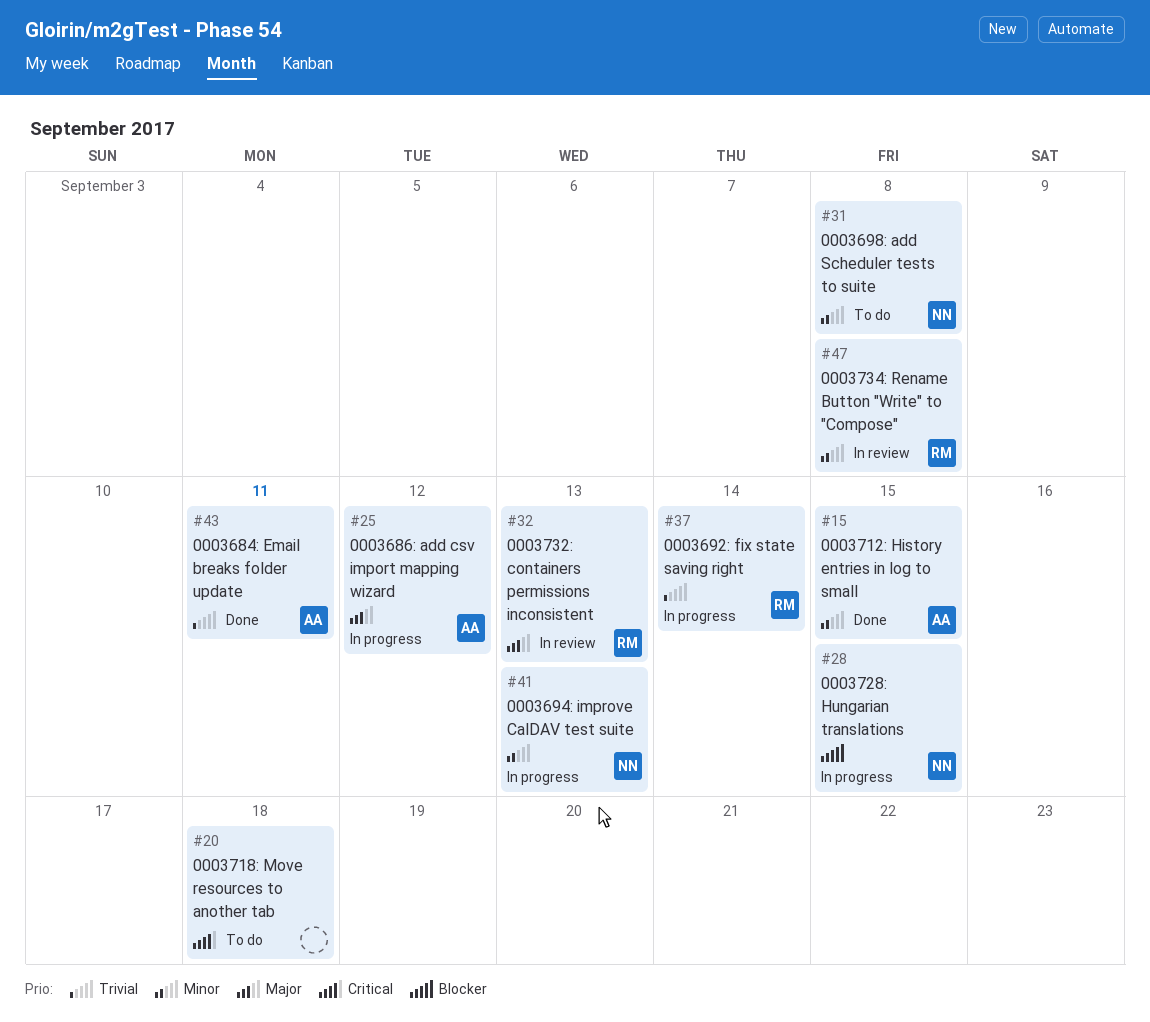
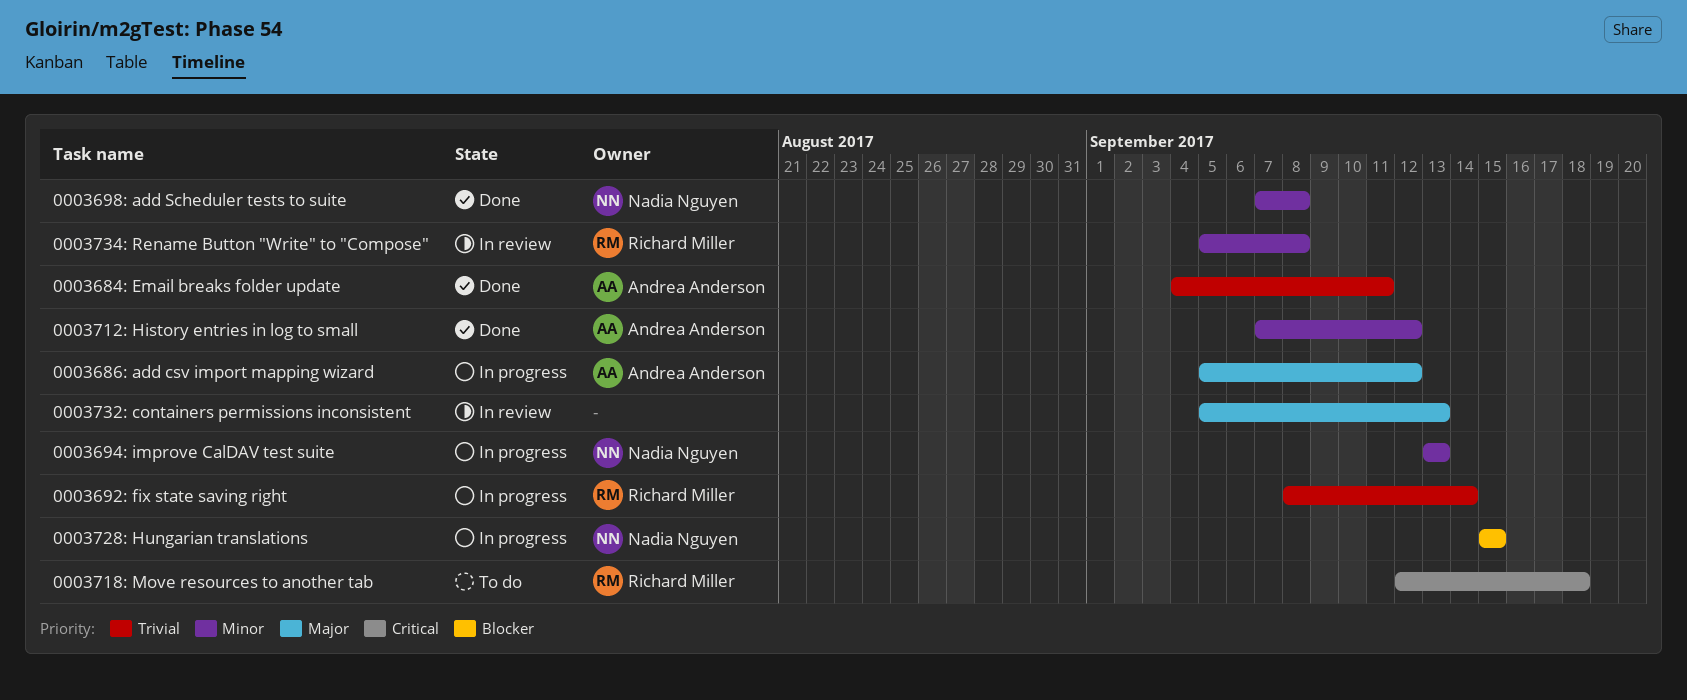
0003698: add Scheduler tests to suite, status: To do -> Done
0003712: History entries in log to small, due: Sep 15 -> Sep 12
0003718: Move resources to another tab, owner: none -> Richard Miller
0003732: containers permissions inconsistent, owner: Richard Miller -> none

